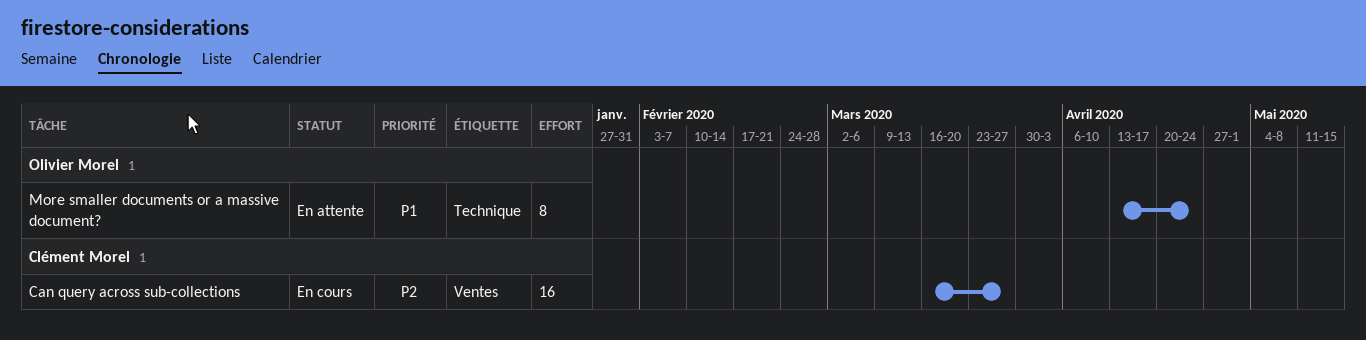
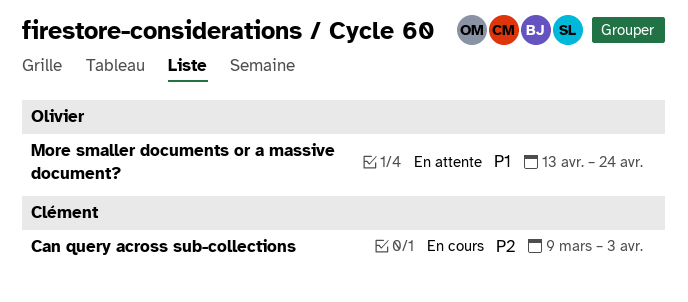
Can query across sub-collections, start: Mar 16 -> Mar 9
Can query across sub-collections, due: Mar 27 -> Apr 3

